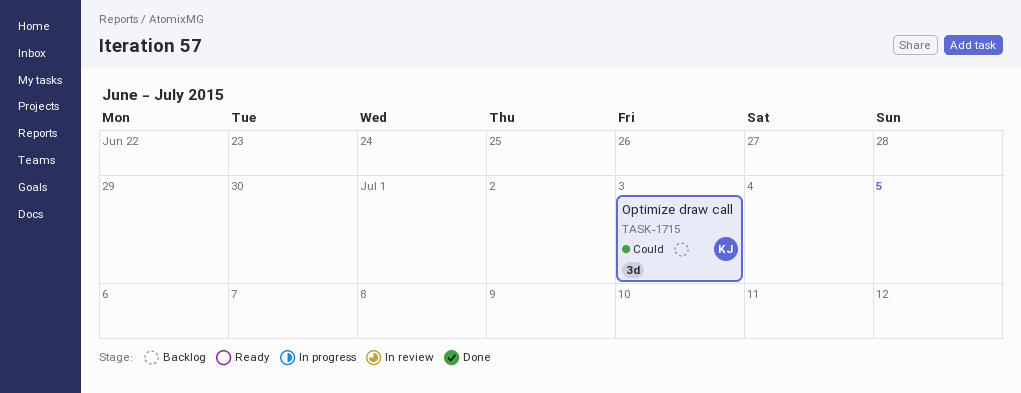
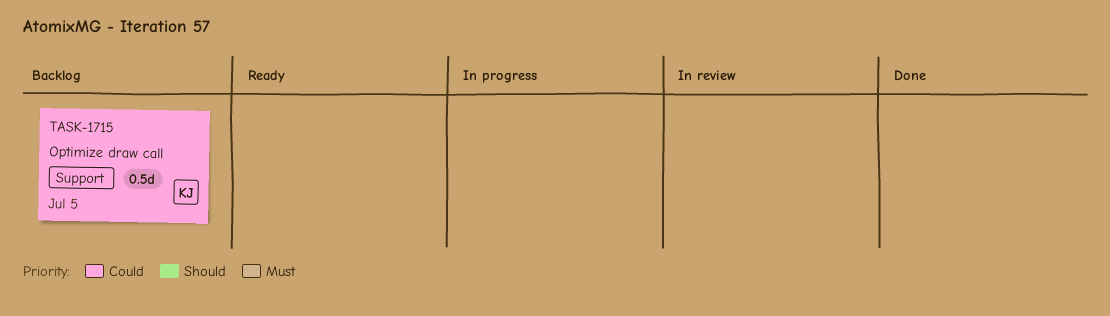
TASK-1715, estimate: 3d -> 0.5d
TASK-1715, due: Jul 3 -> Jul 5

